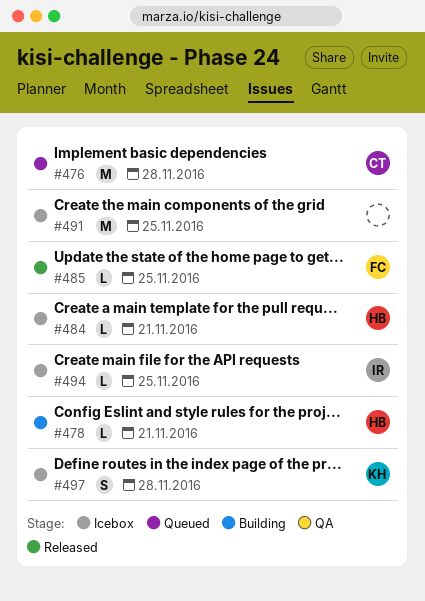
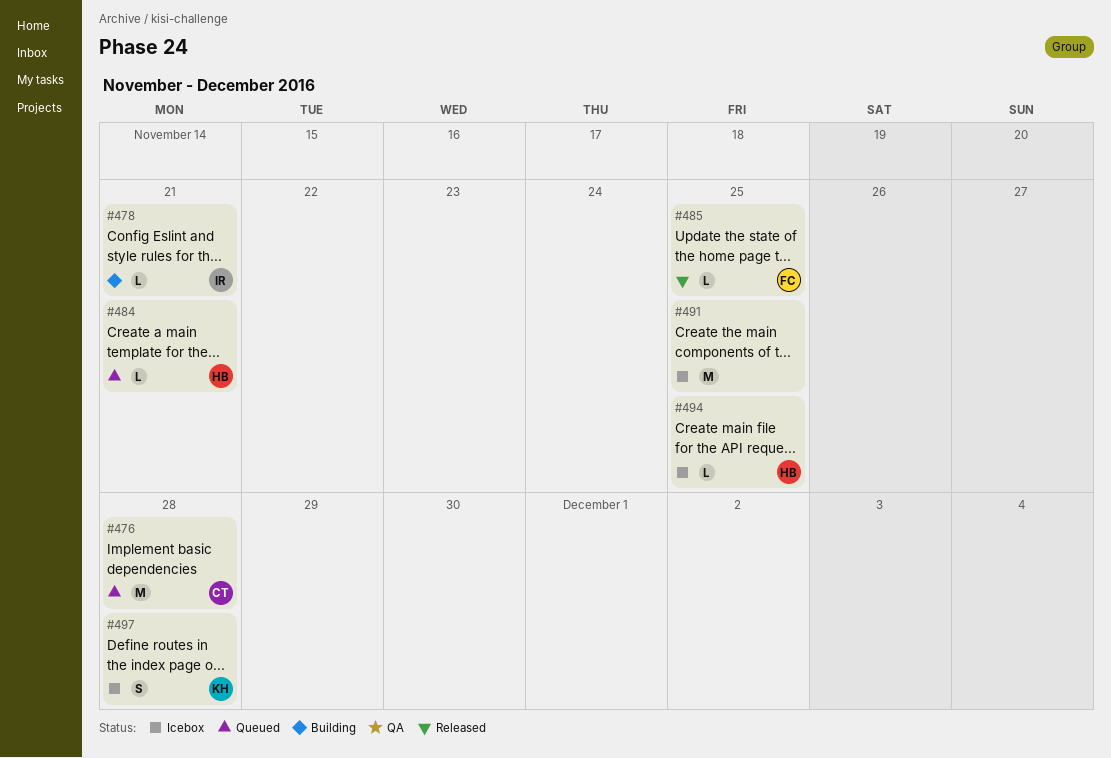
#478, owner: HB -> IR
#484, status: Icebox -> Queued
#494, owner: IR -> HB

